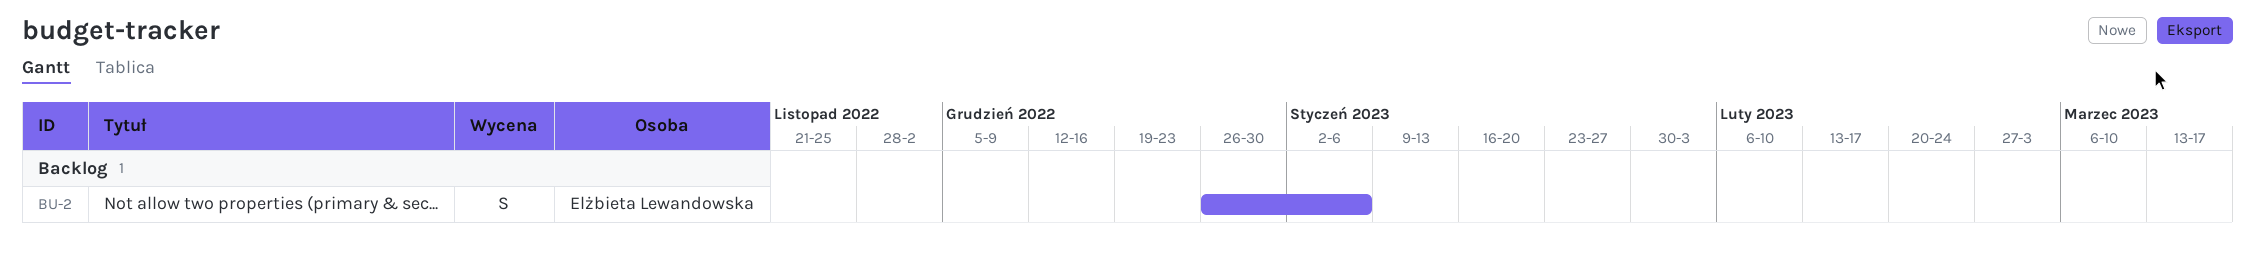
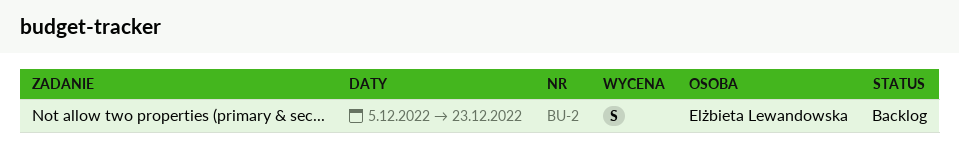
BU-2, start: Dec 26 -> Dec 5
BU-2, due: Jan 6 -> Dec 23

